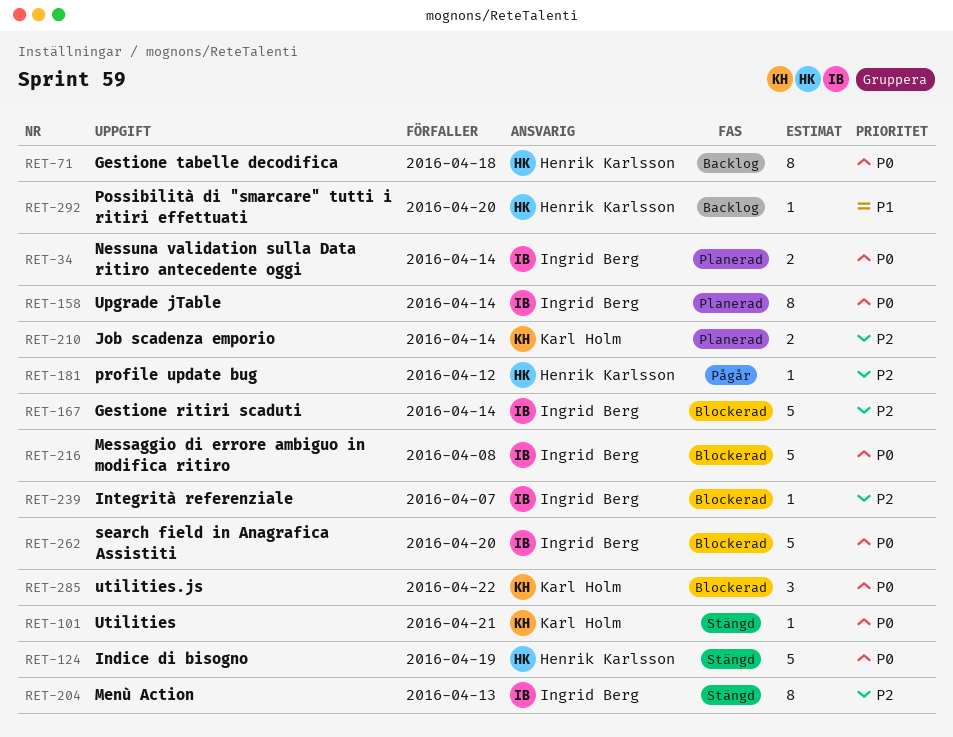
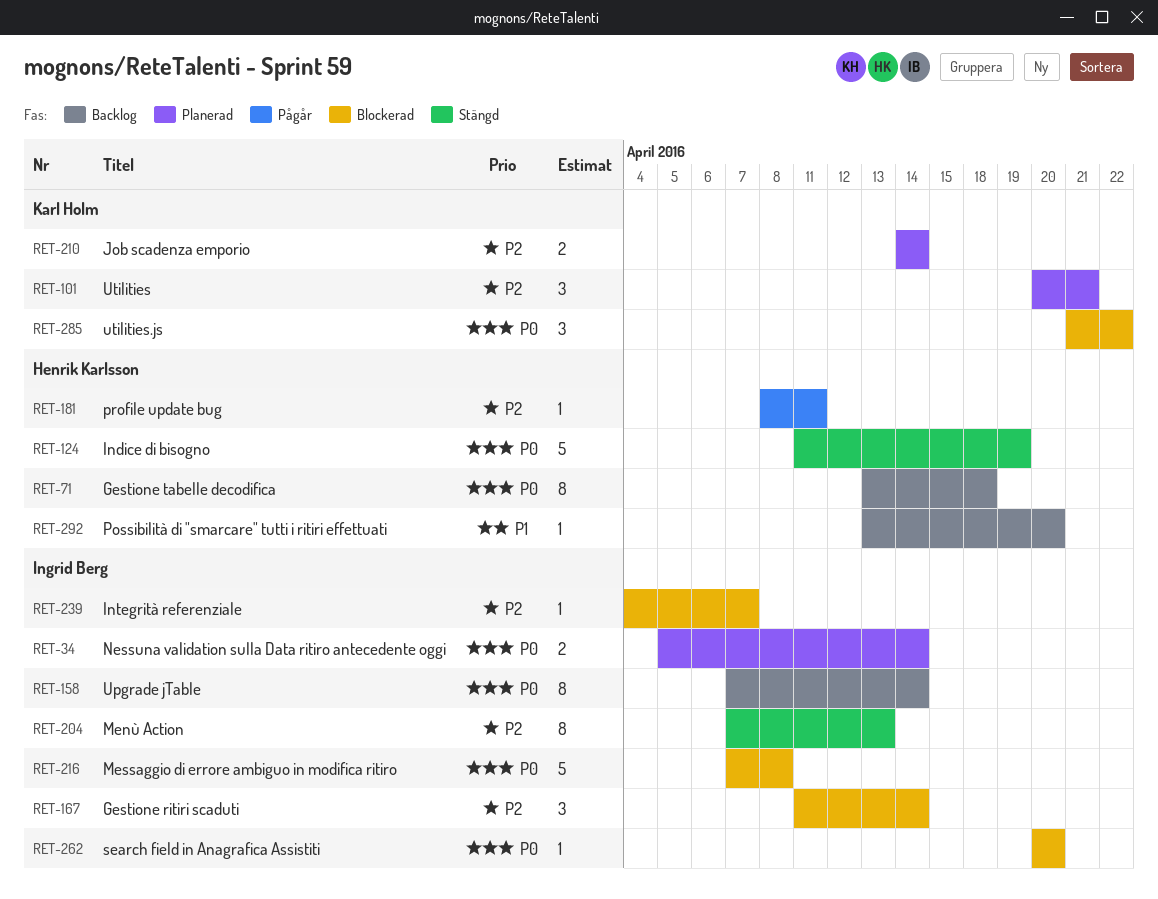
RET-101, status: Stängd -> Planerad
RET-101, priority: P0 -> P2
RET-101, estimate: 1 -> 3
RET-158, status: Planerad -> Backlog
RET-167, estimate: 5 -> 3
RET-181, due: Apr 12 -> Apr 11
RET-262, estimate: 5 -> 1

